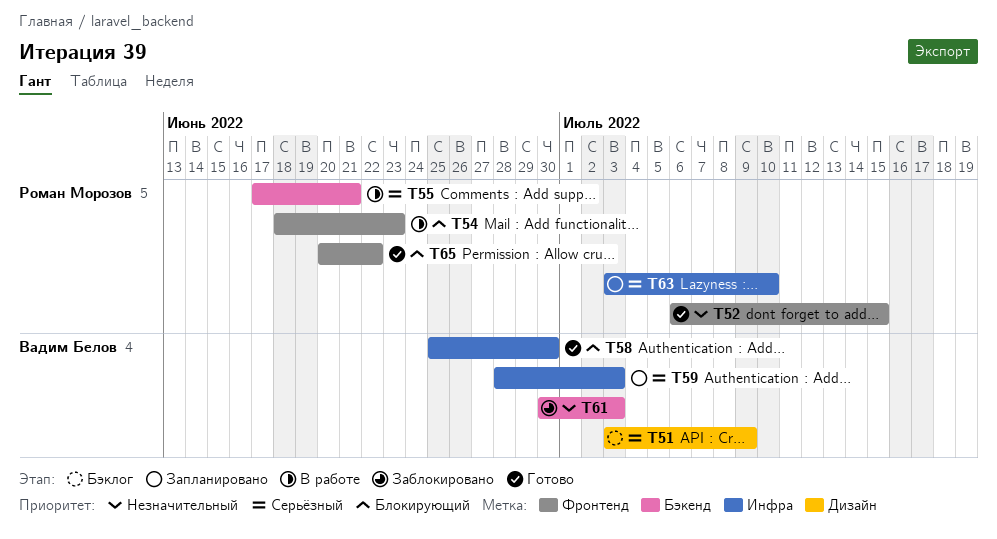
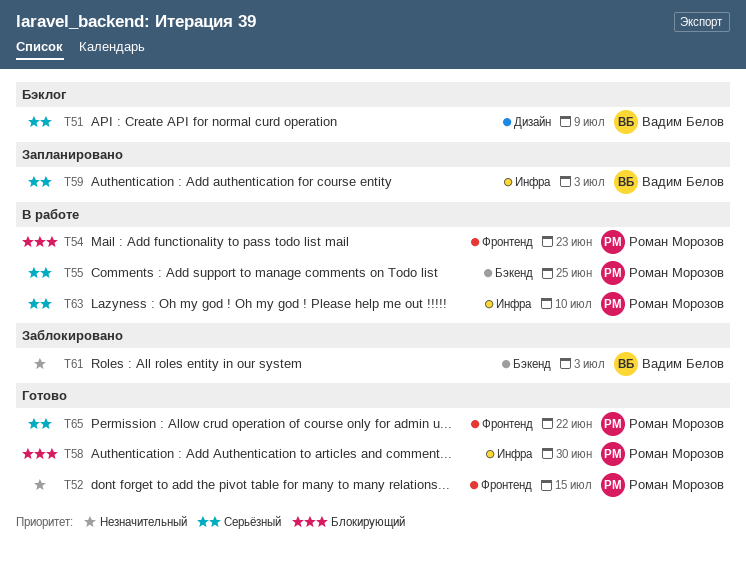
T55, due: Jun 21 -> Jun 25
T58, owner: Вадим Белов -> Роман Морозов
T63, status: Запланировано -> В работе
T65, priority: Блокирующий -> Серьёзный

